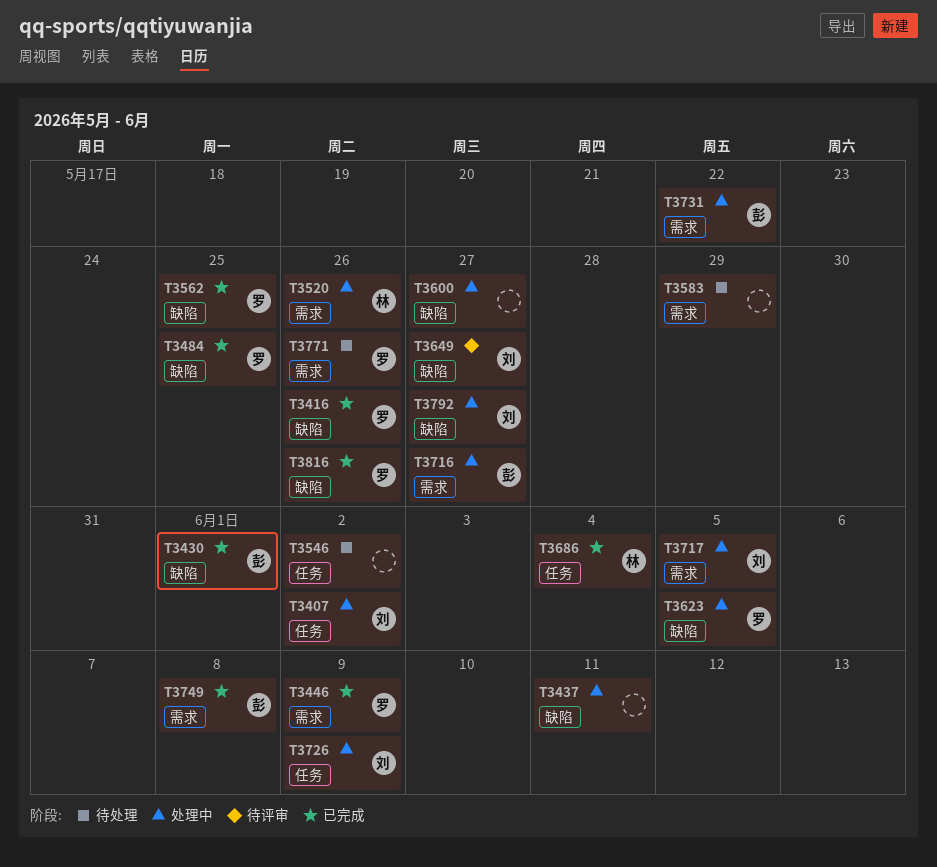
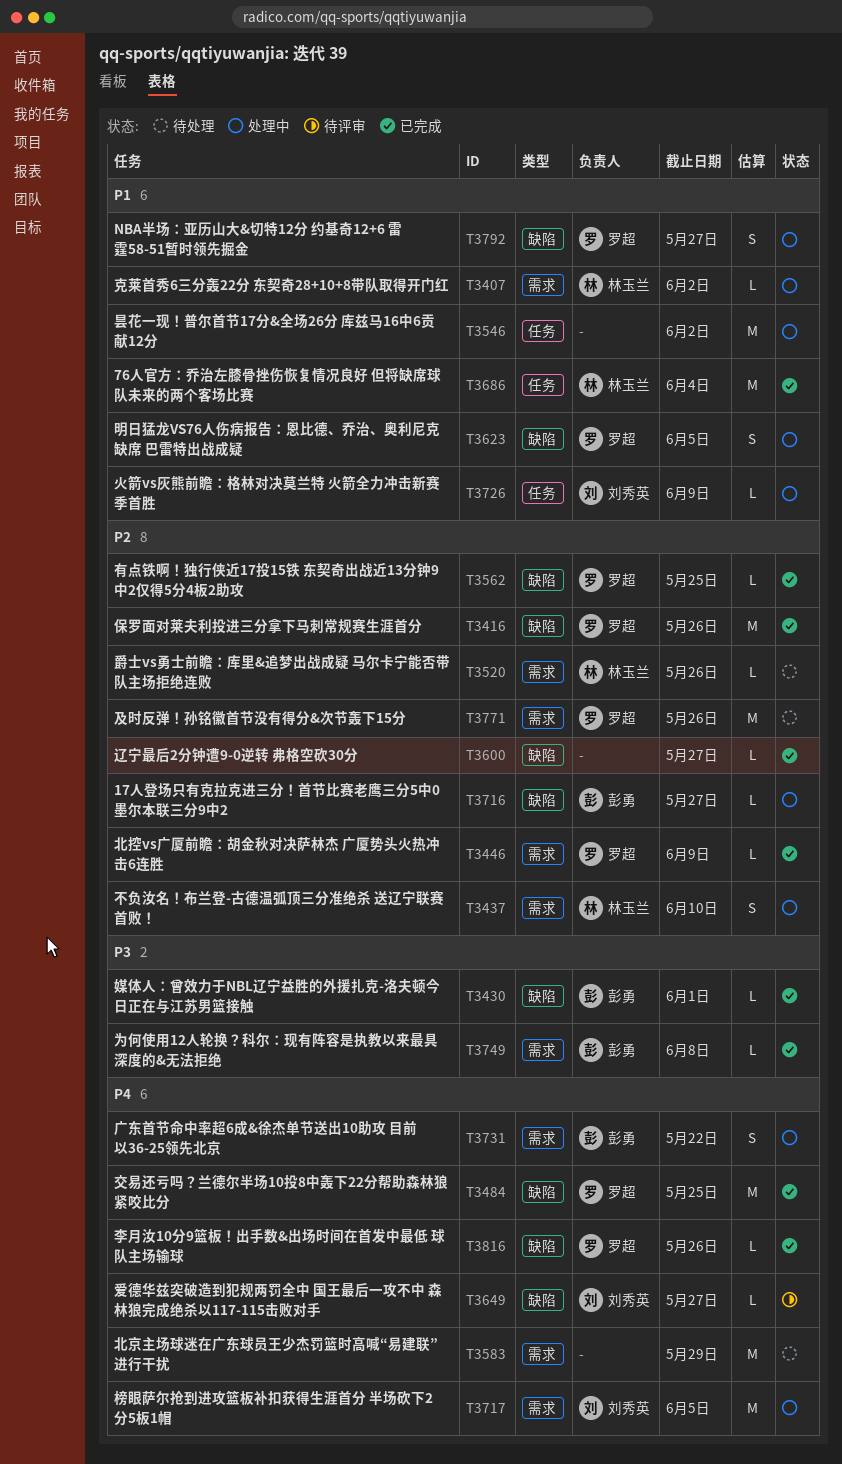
T3407, owner: 刘秀英 -> 林玉兰
T3407, label: 任务 -> 需求
T3437, owner: none -> 林玉兰
T3437, label: 缺陷 -> 需求
T3437, due: Jun 11 -> Jun 10
T3520, status: 处理中 -> 待处理
T3546, status: 待处理 -> 处理中
T3600, status: 处理中 -> 已完成
T3716, label: 需求 -> 缺陷
T3792, owner: 刘秀英 -> 罗超

